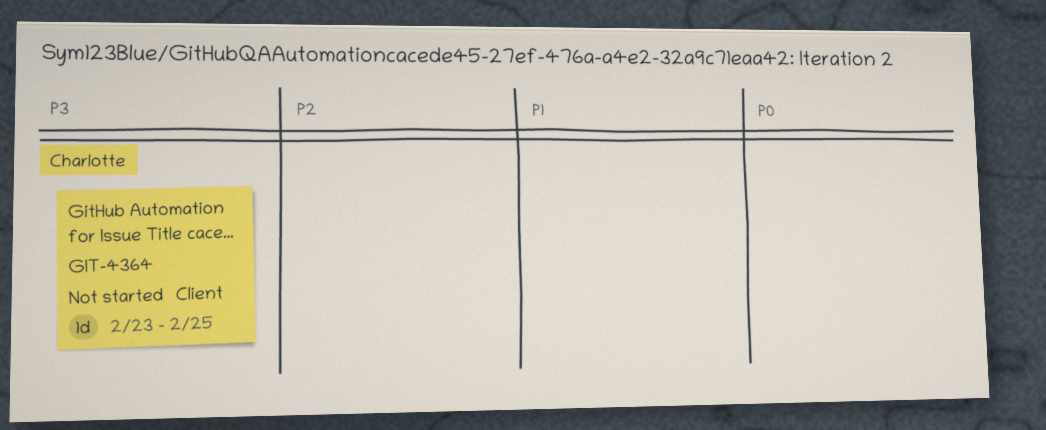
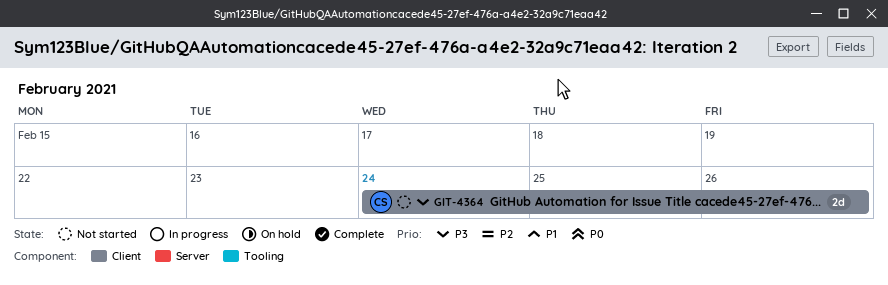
GIT-4364, estimate: 1d -> 2d
GIT-4364, start: Feb 23 -> Feb 24
GIT-4364, due: Feb 25 -> Feb 26

